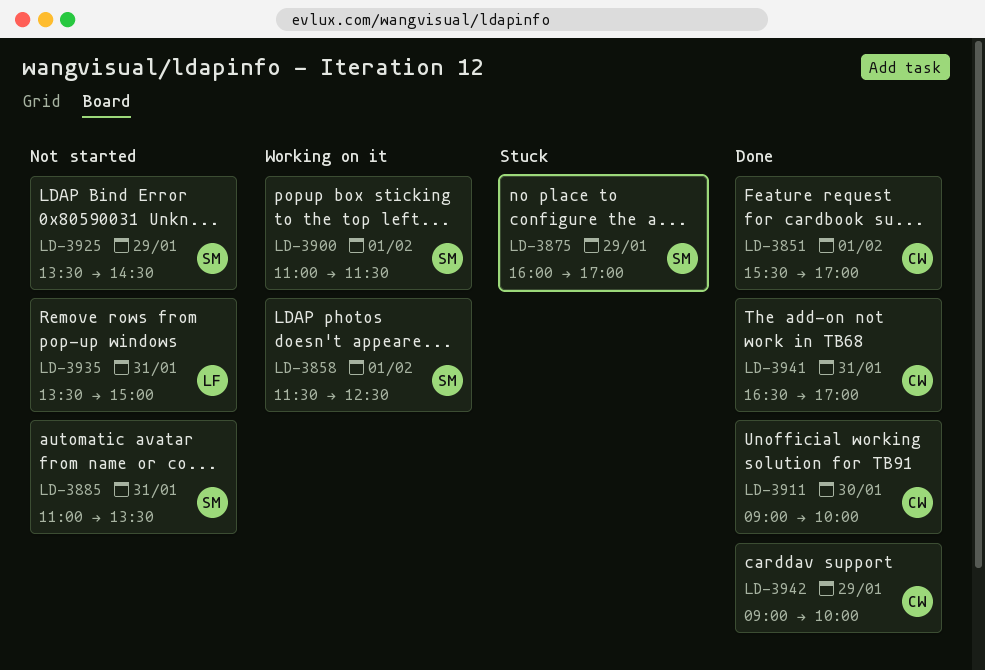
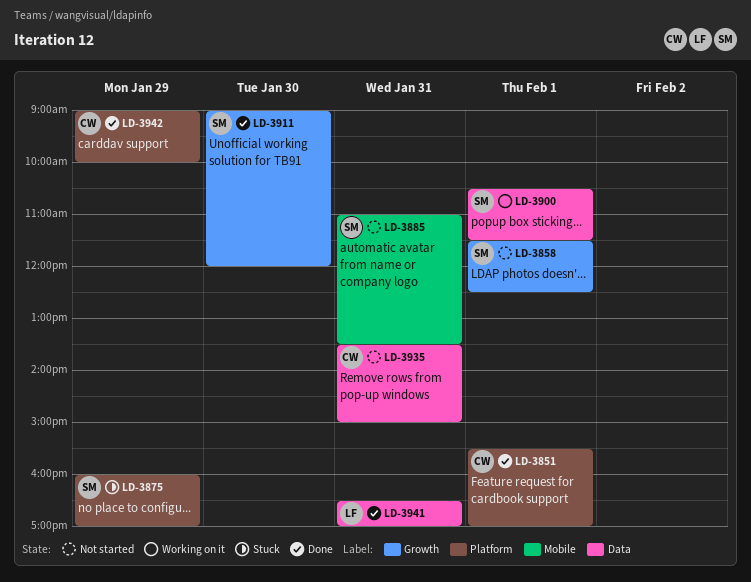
LD-3858, status: Working on it -> Not started
LD-3900, begins: 11:00 -> 10:30
LD-3911, owner: CW -> SM
LD-3911, ends: 10:00 -> 12:00
LD-3925: present -> none
LD-3935, owner: LF -> CW
LD-3941, owner: CW -> LF

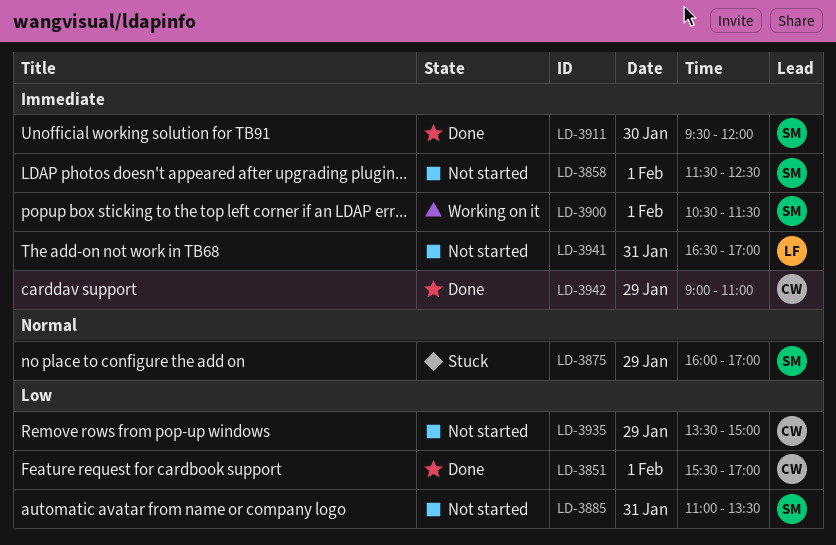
LD-3911, begins: 09:00 -> 09:30
LD-3935, day: Jan 31 -> Jan 29
LD-3941, status: Done -> Not started
LD-3942, ends: 10:00 -> 11:00

